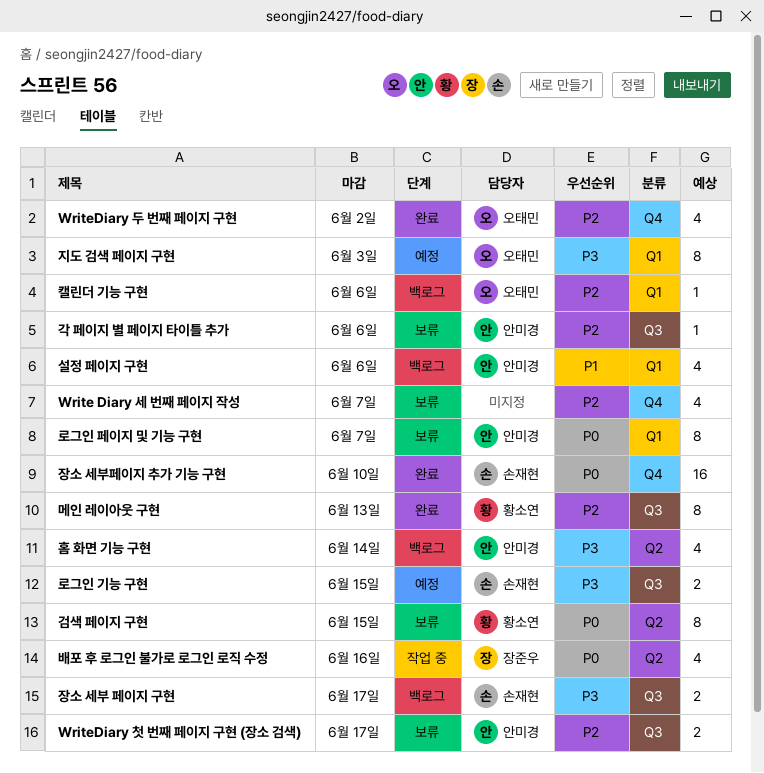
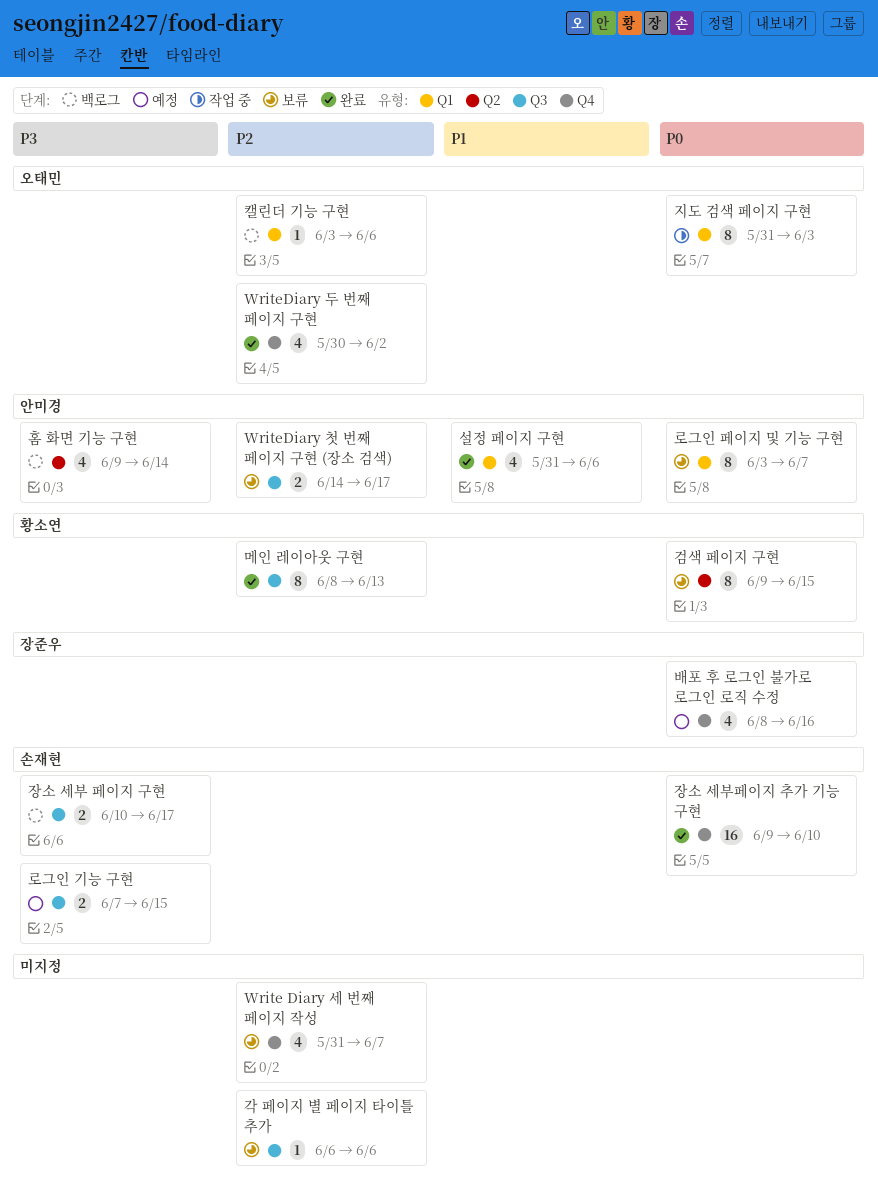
각 페이지 별 페이지 타이틀 추가, owner: 안미경 -> none
배포 후 로그인 불가로 로그인 로직 수정, status: 작업 중 -> 예정
배포 후 로그인 불가로 로그인 로직 수정, label: Q2 -> Q4
설정 페이지 구현, status: 백로그 -> 완료
지도 검색 페이지 구현, status: 예정 -> 작업 중
지도 검색 페이지 구현, priority: P3 -> P0

